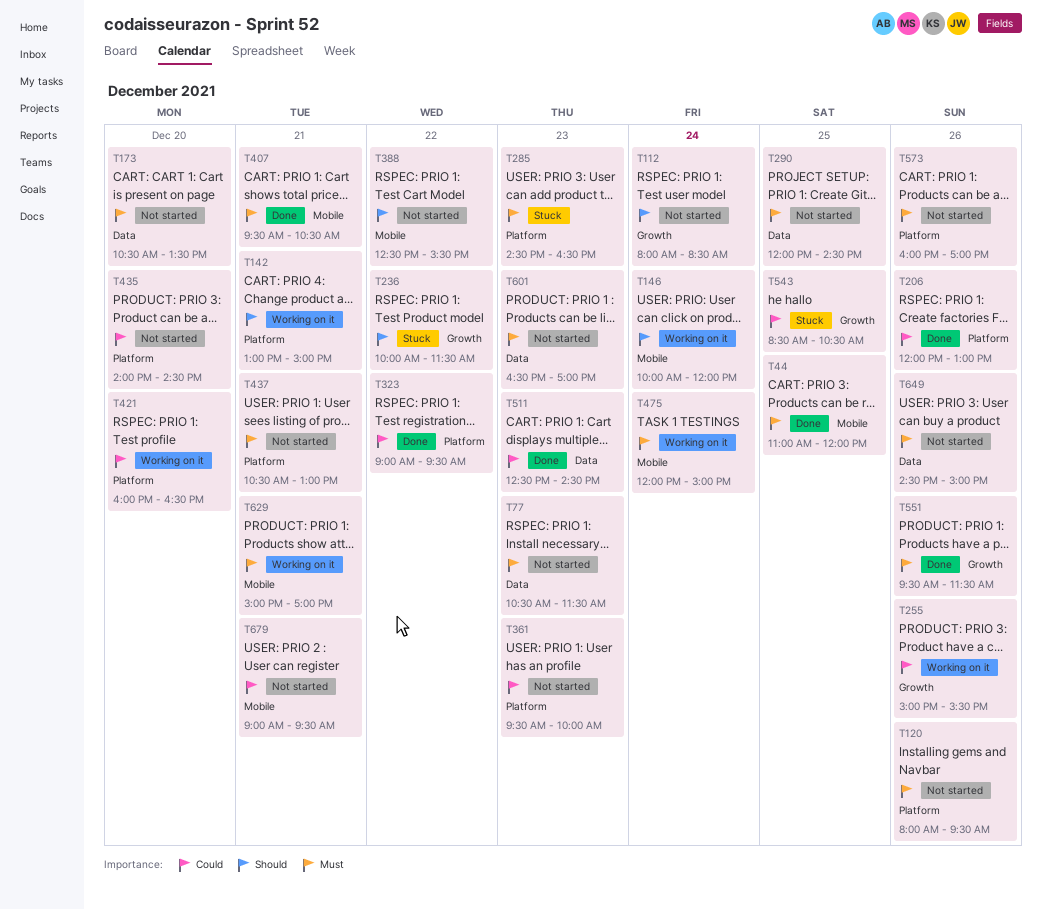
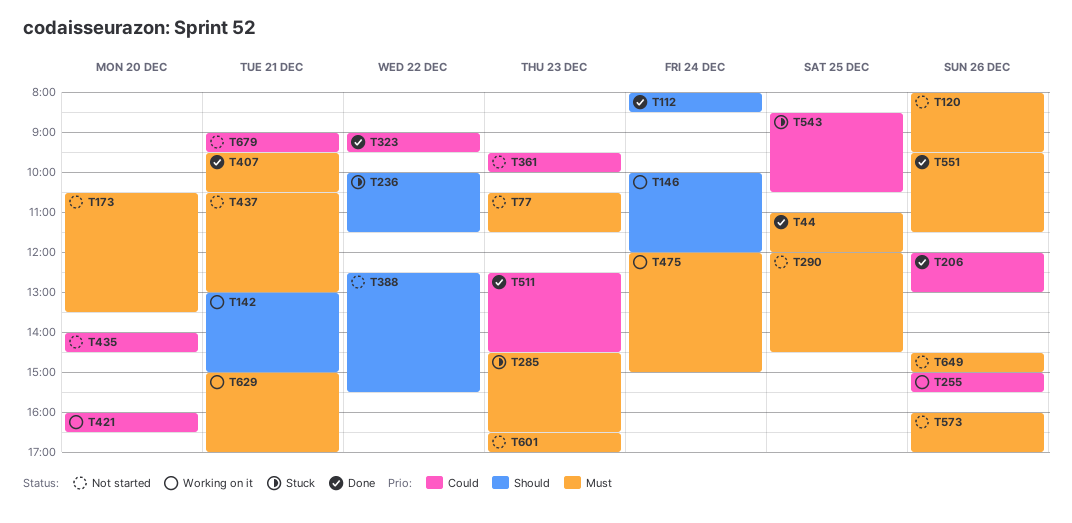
T112, status: Not started -> Done

